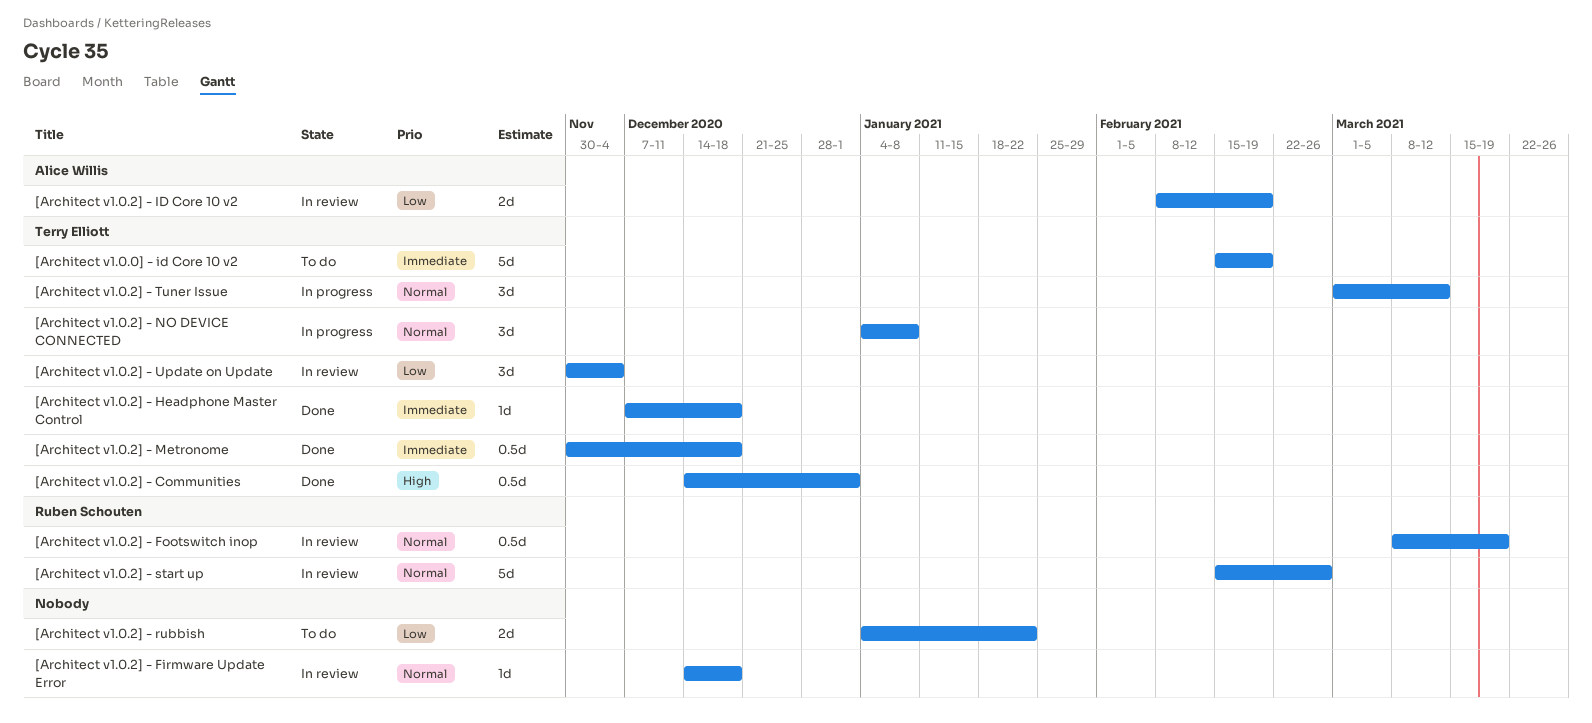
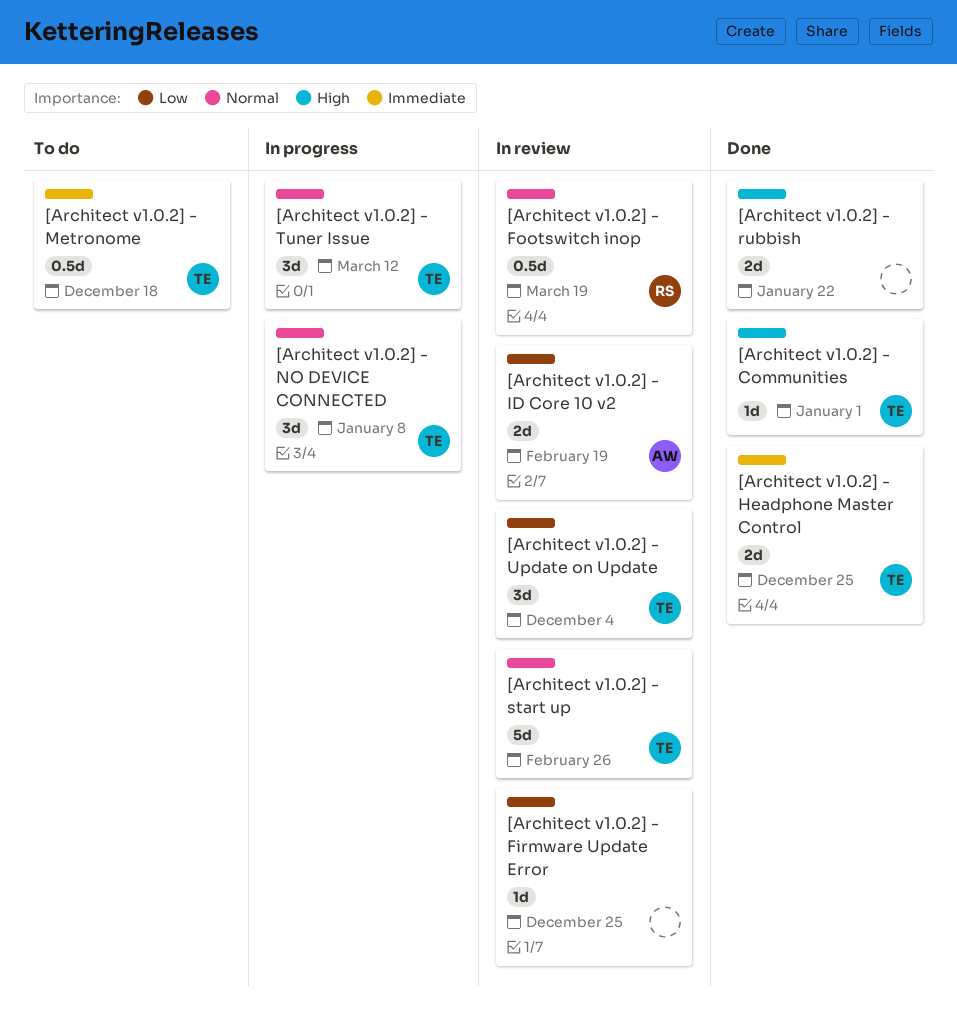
[Architect v1.0.0] - id Core 10 v2: present -> none
[Architect v1.0.2] - Communities, estimate: 0.5d -> 1d
[Architect v1.0.2] - Firmware Update Error, priority: Normal -> Low
[Architect v1.0.2] - Firmware Update Error, due: Dec 18 -> Dec 25
[Architect v1.0.2] - Headphone Master Control, estimate: 1d -> 2d
[Architect v1.0.2] - Headphone Master Control, due: Dec 18 -> Dec 25
[Architect v1.0.2] - Metronome, status: Done -> To do
[Architect v1.0.2] - rubbish, status: To do -> Done
[Architect v1.0.2] - rubbish, priority: Low -> High
[Architect v1.0.2] - start up, owner: Ruben Schouten -> Terry Elliott

